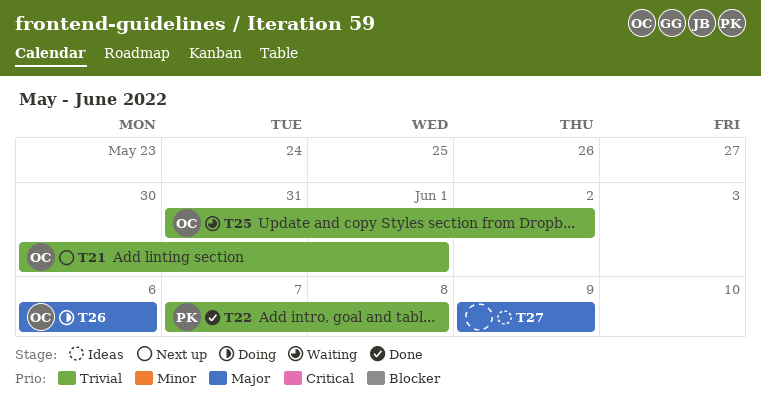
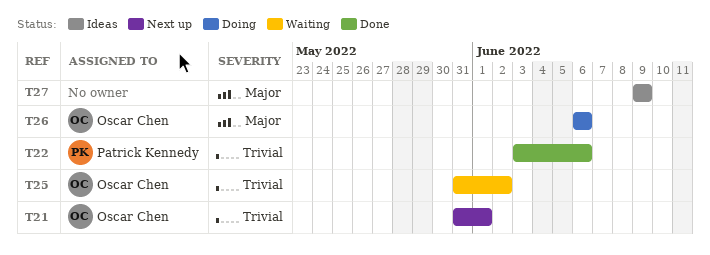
T21, start: May 30 -> May 31
T22, start: Jun 7 -> Jun 3
T22, due: Jun 8 -> Jun 6

